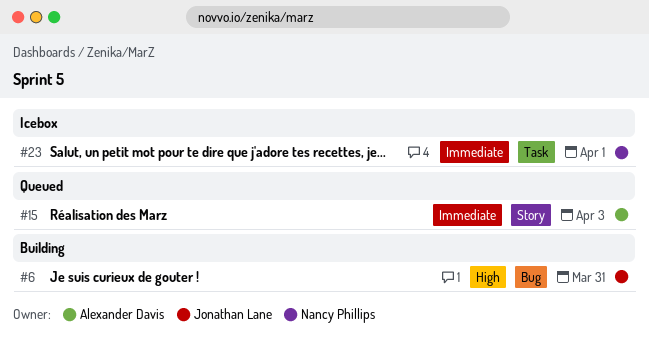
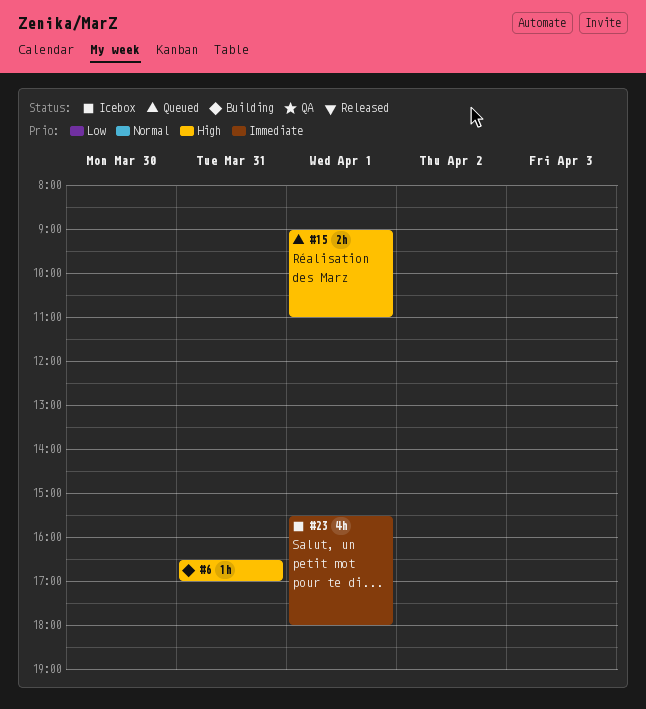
#15, priority: Immediate -> High
#15, day: Apr 3 -> Apr 1

